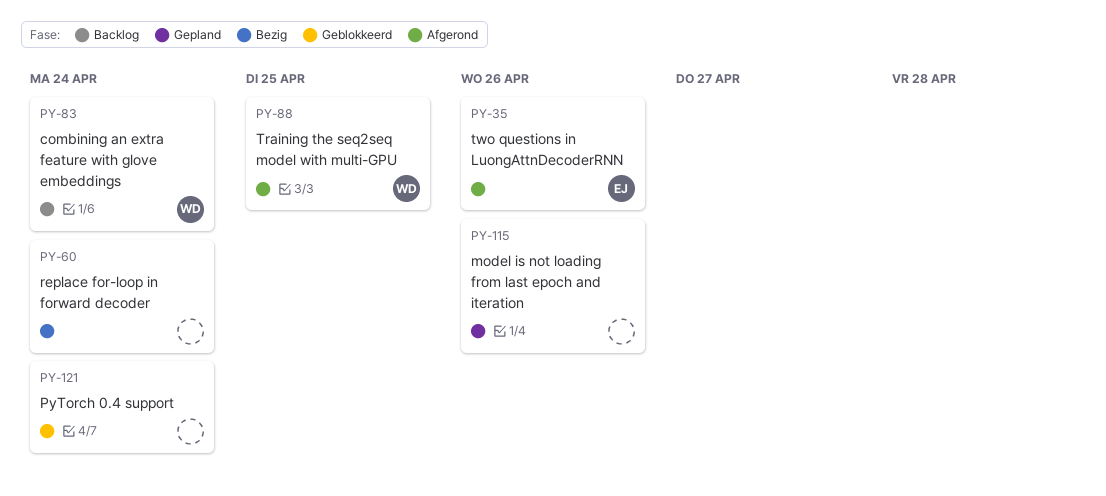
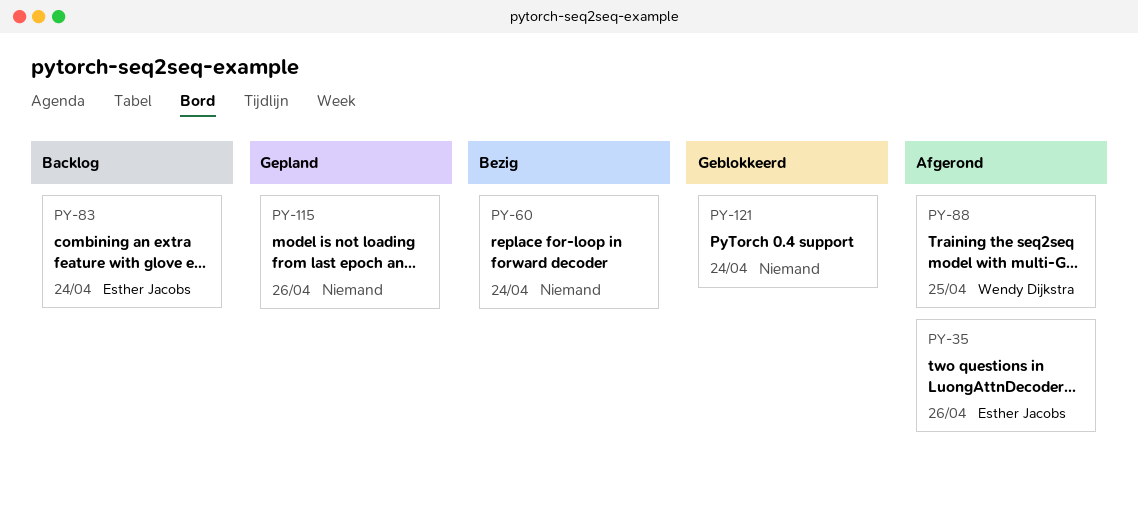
PY-83, owner: Wendy Dijkstra -> Esther Jacobs

